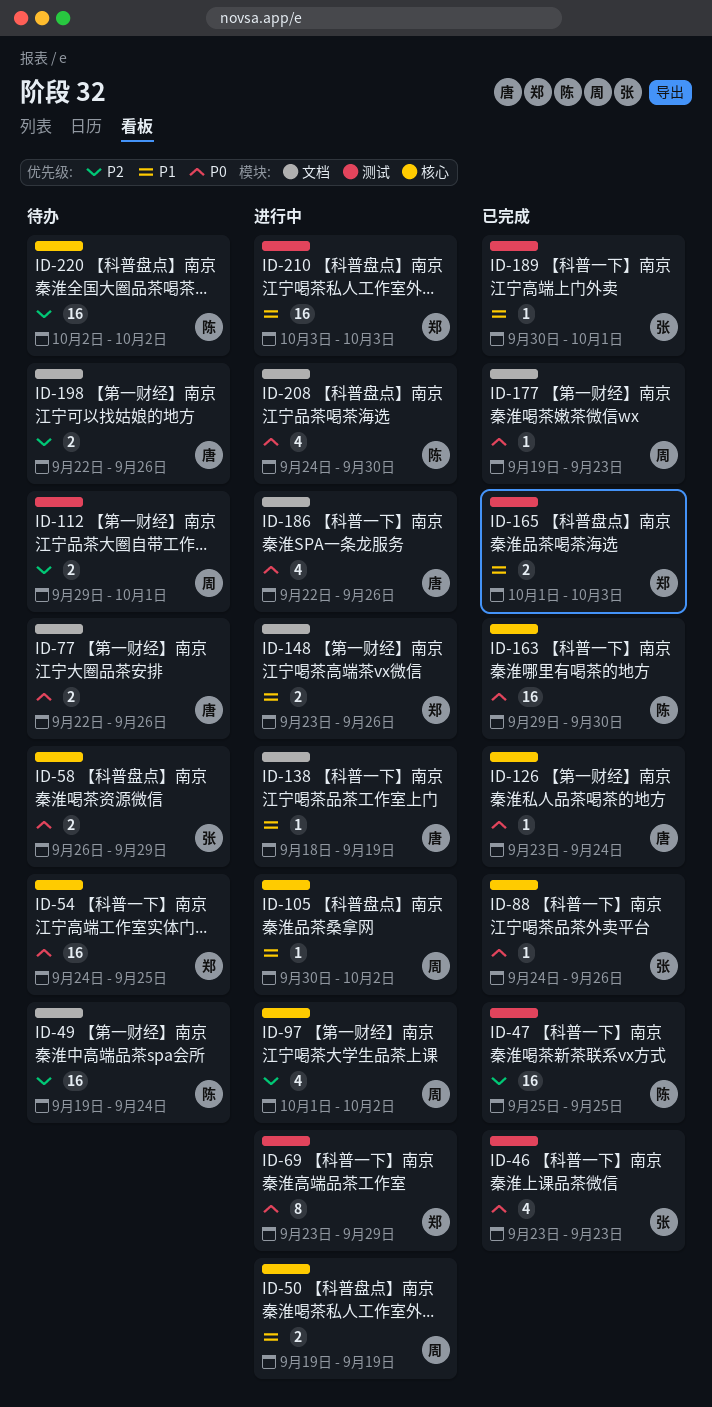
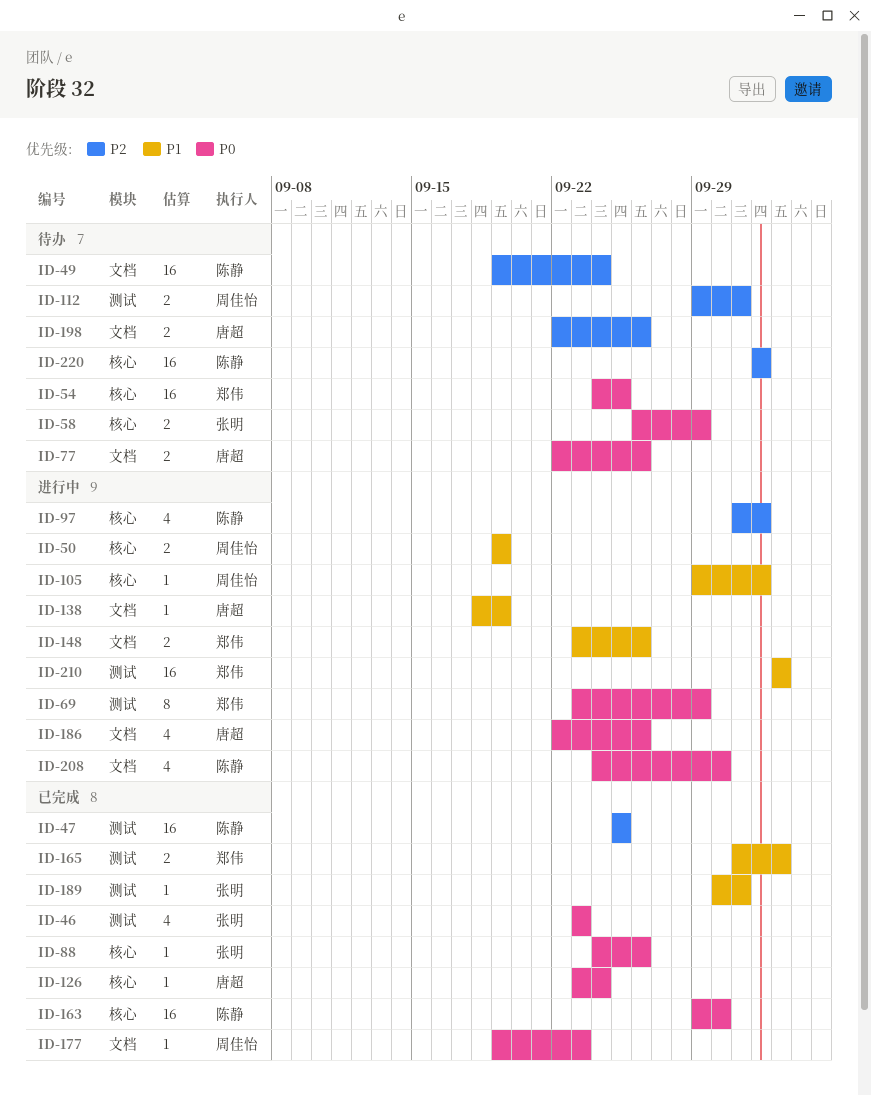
ID-97, owner: 周佳怡 -> 陈静
ID-105, start: Sep 30 -> Sep 29

